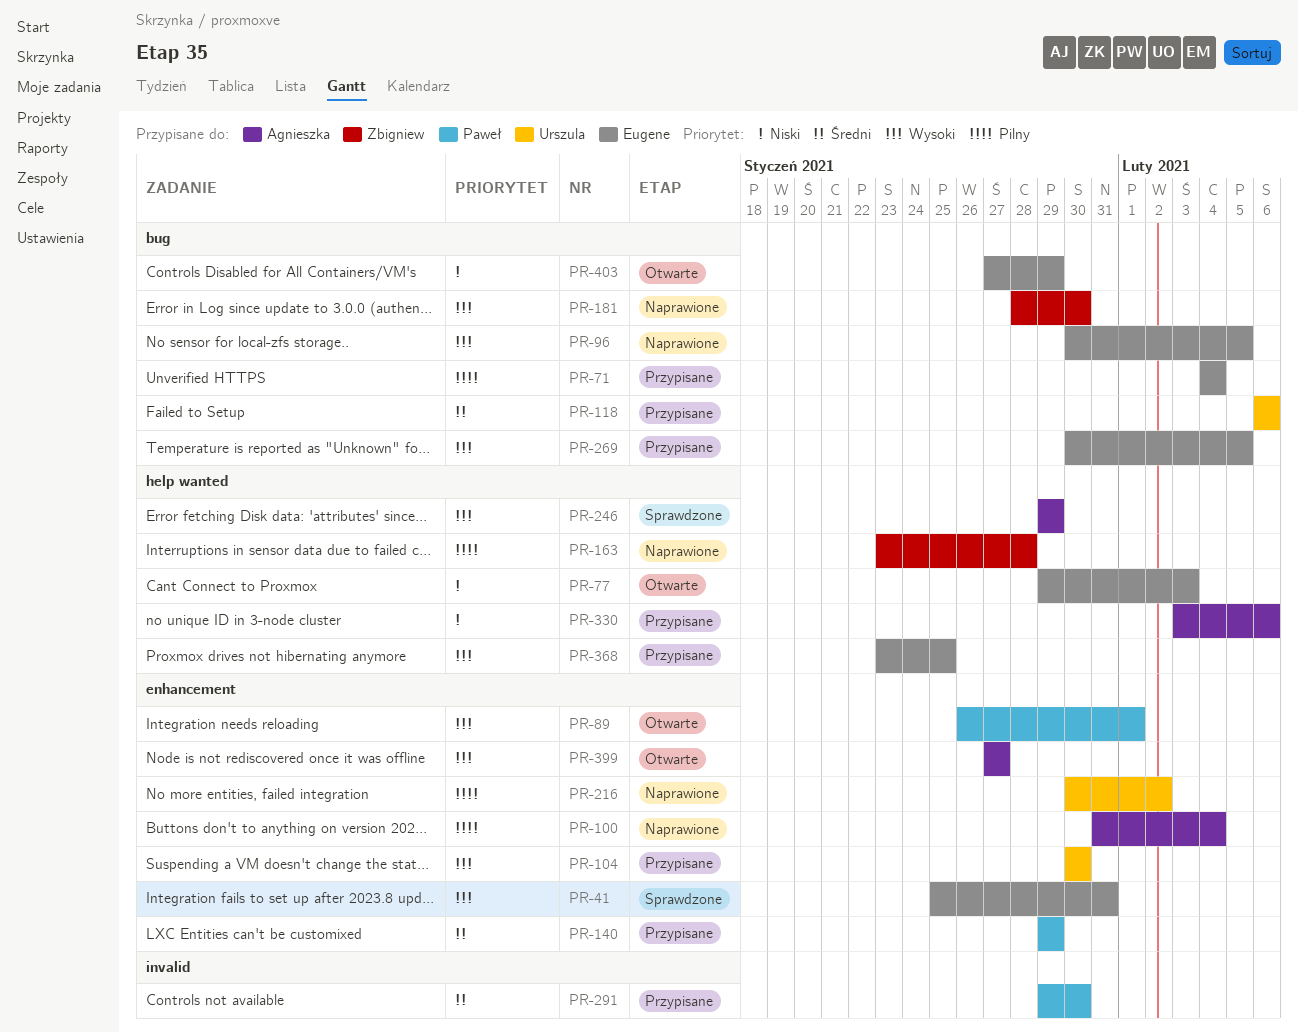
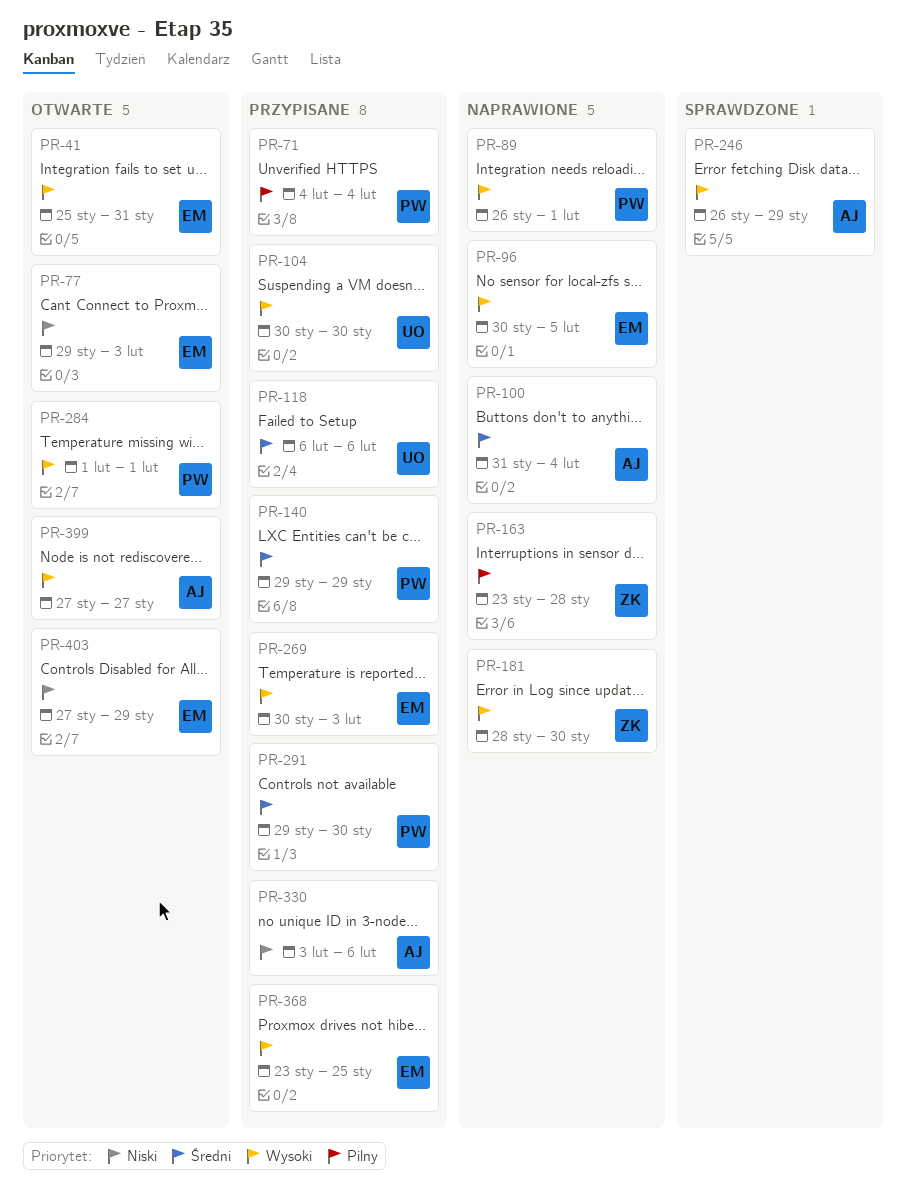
PR-41, status: Sprawdzone -> Otwarte
PR-71, owner: Eugene -> Paweł
PR-89, status: Otwarte -> Naprawione
PR-100, priority: Pilny -> Średni
PR-216: present -> none
PR-246, start: Jan 29 -> Jan 26
PR-269, due: Feb 5 -> Feb 3
PR-284: none -> present

